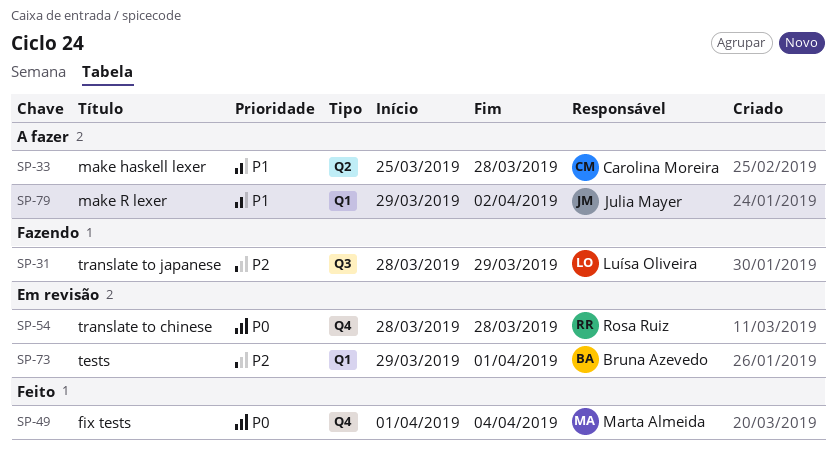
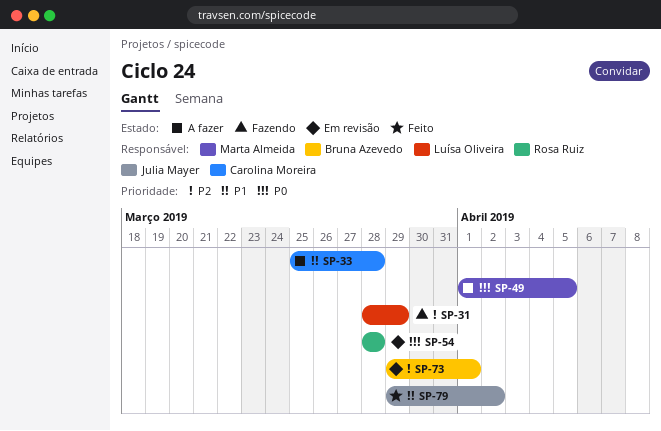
SP-49, status: Feito -> A fazer
SP-49, due: Apr 4 -> Apr 5
SP-79, status: A fazer -> Feito

